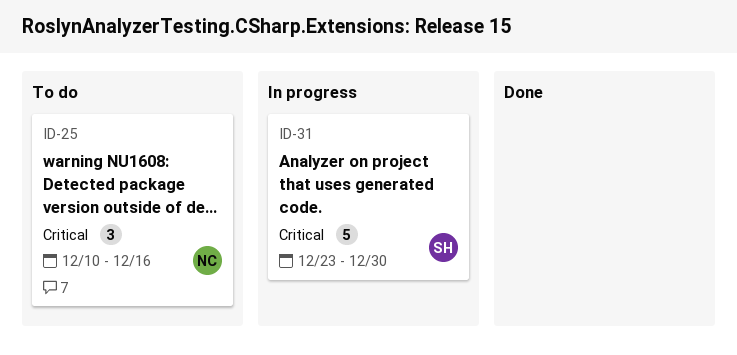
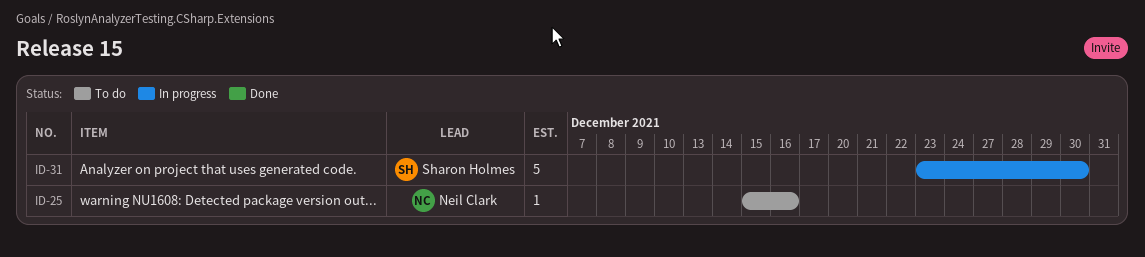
ID-25, estimate: 3 -> 1
ID-25, start: Dec 10 -> Dec 15

